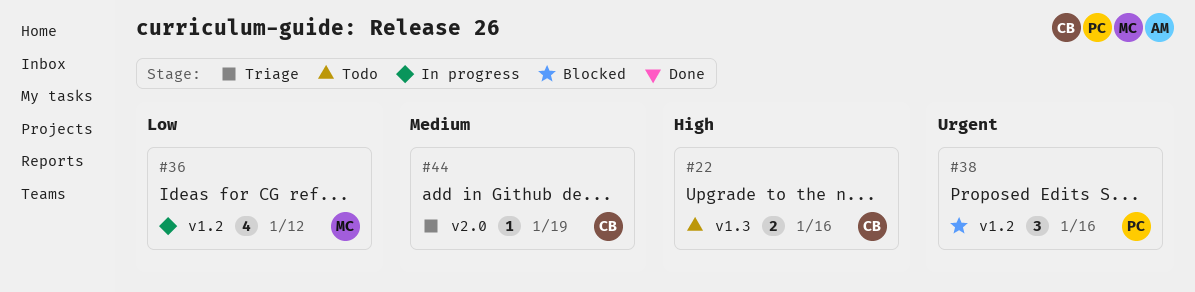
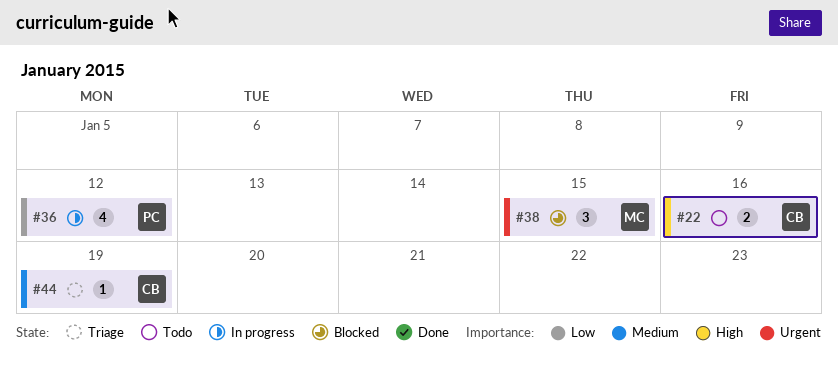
#36, owner: MC -> PC
#38, owner: PC -> MC
#38, due: Jan 16 -> Jan 15

